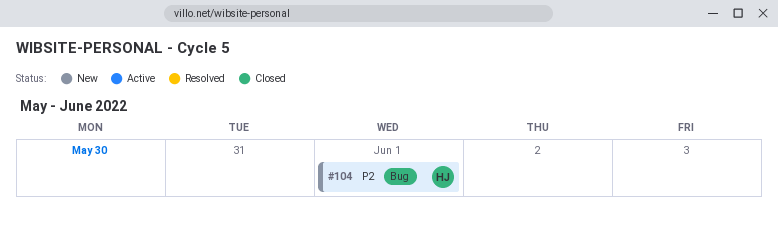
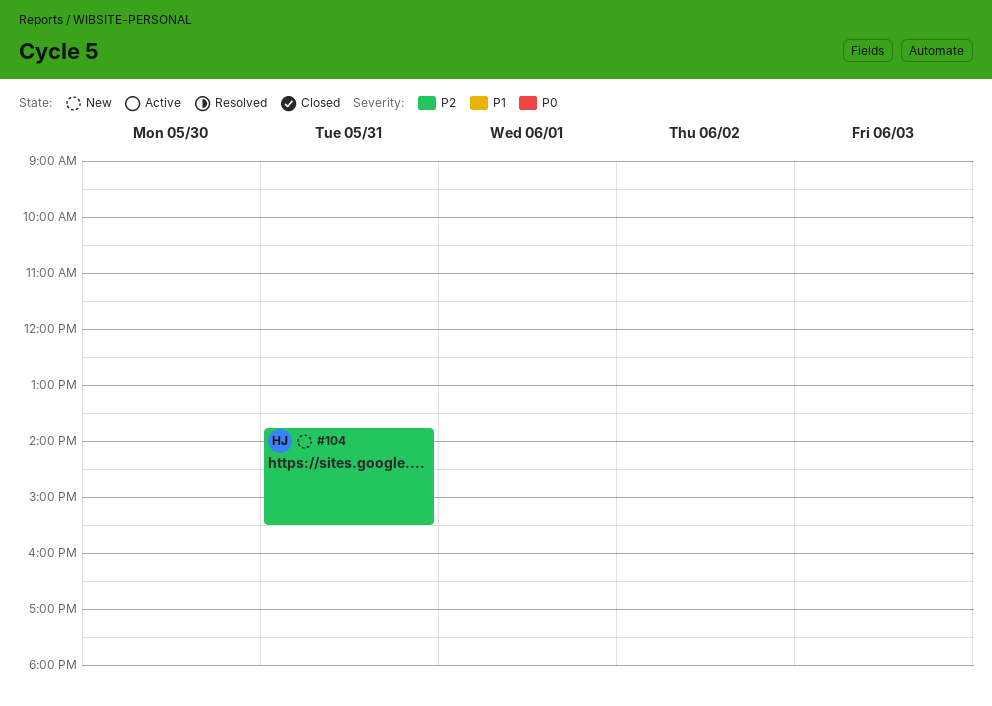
#104, day: Jun 1 -> May 31

